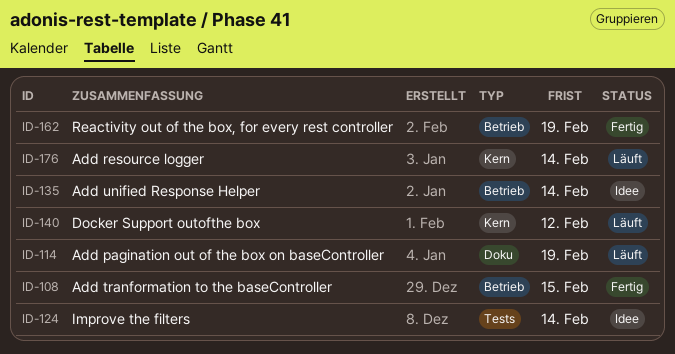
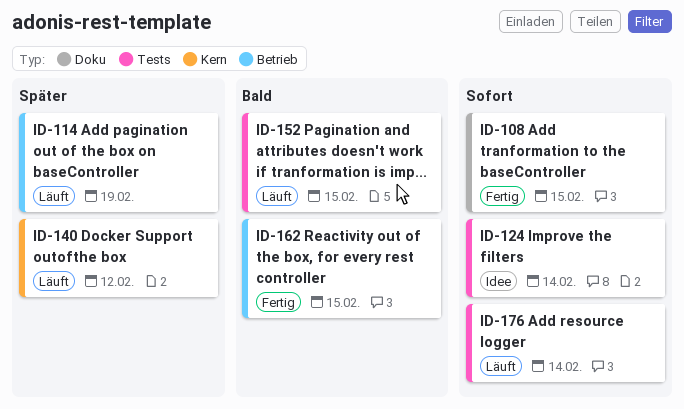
ID-108, label: Betrieb -> Doku
ID-114, label: Doku -> Betrieb
ID-135: present -> none
ID-152: none -> present
ID-162, due: Feb 19 -> Feb 15
ID-176, label: Kern -> Tests

